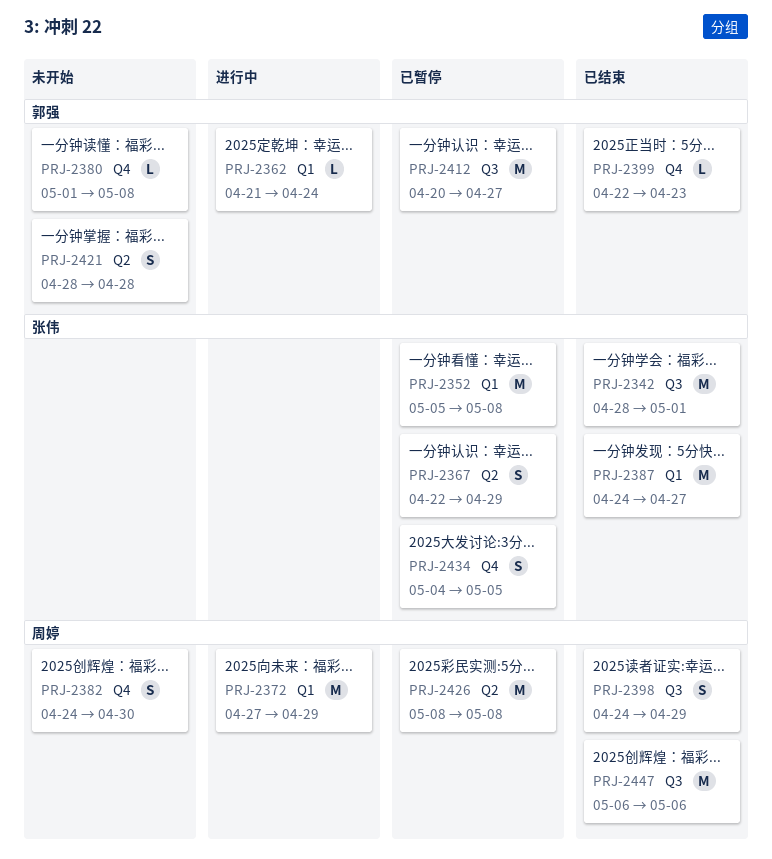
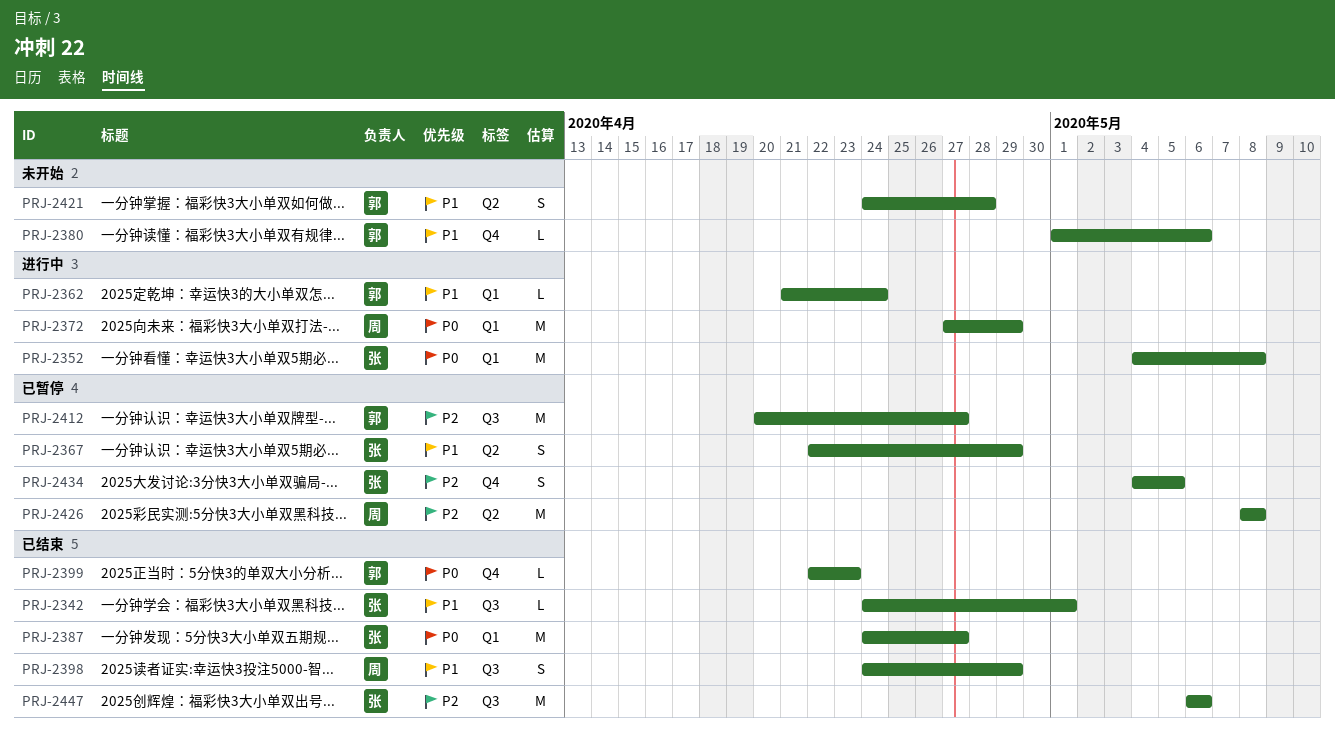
PRJ-2342, estimate: M -> L
PRJ-2342, start: Apr 28 -> Apr 24
PRJ-2352, status: 已暂停 -> 进行中
PRJ-2352, start: May 5 -> May 4
PRJ-2380, due: May 8 -> May 6
PRJ-2382: present -> none
PRJ-2421, start: Apr 28 -> Apr 24
PRJ-2447, owner: 周婷 -> 张伟

